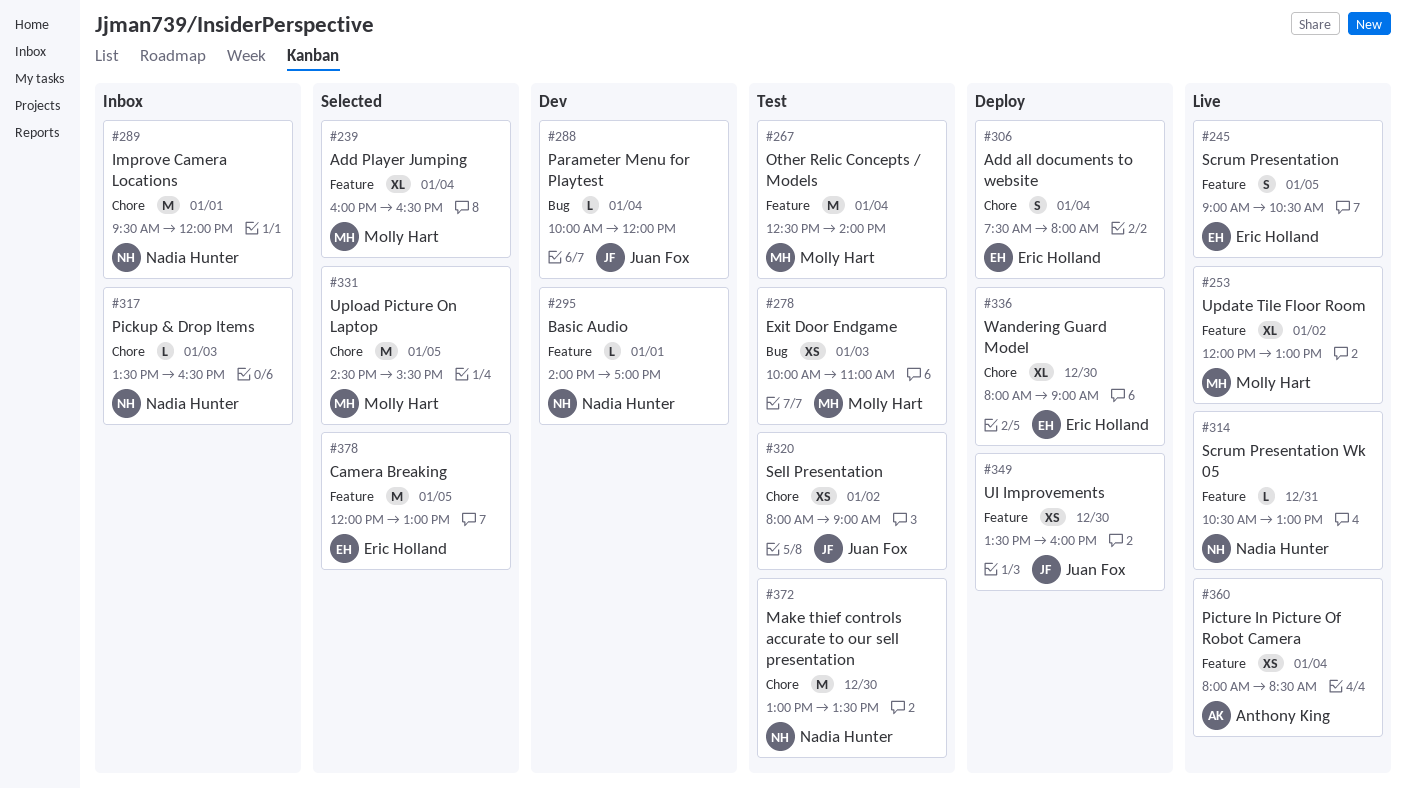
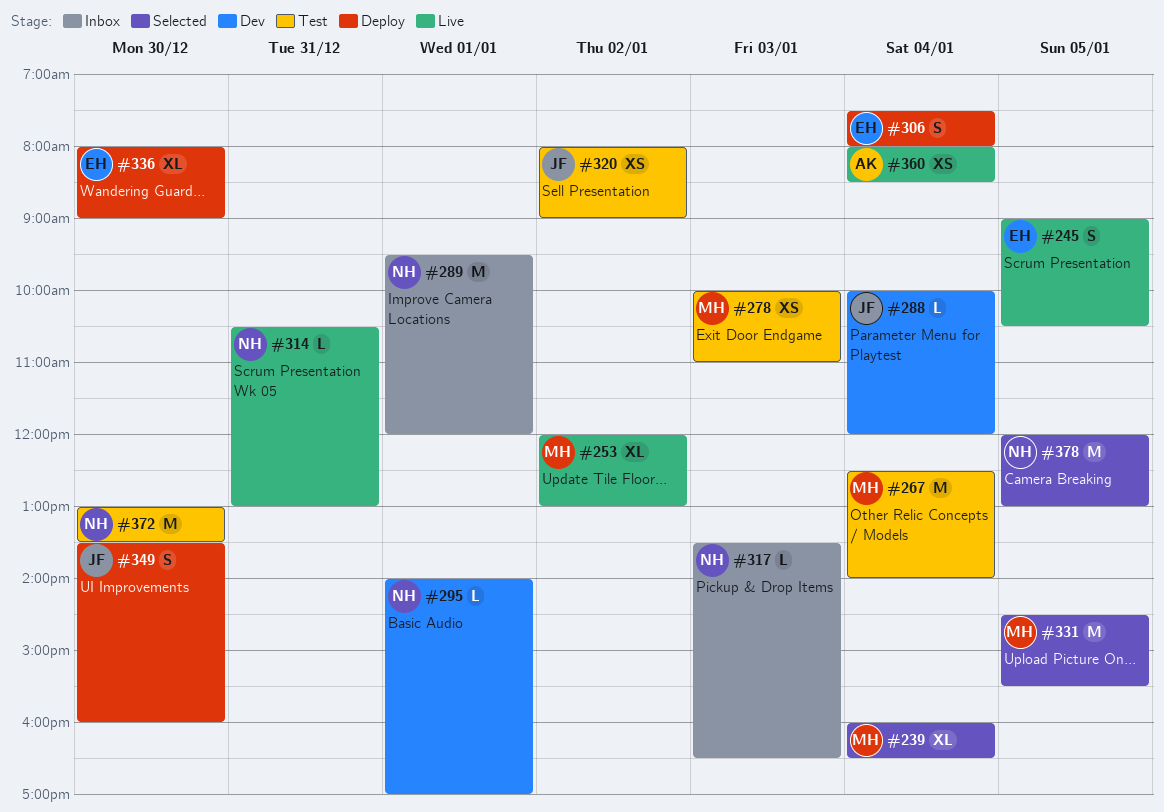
#349, estimate: XS -> S
#378, owner: Eric Holland -> Nadia Hunter

